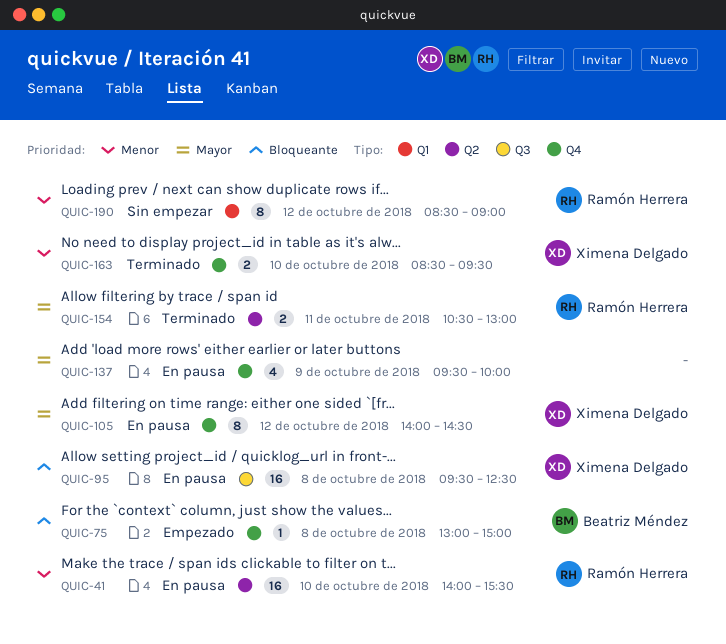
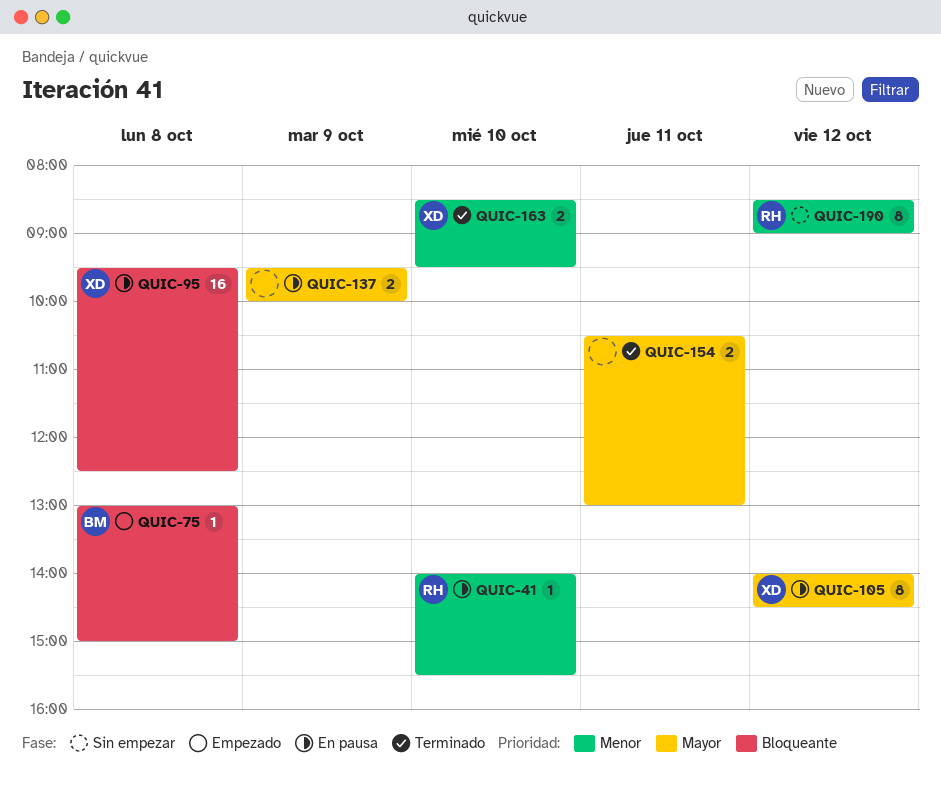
QUIC-41, estimate: 16 -> 1
QUIC-137, estimate: 4 -> 2
QUIC-154, owner: Ramón Herrera -> none

